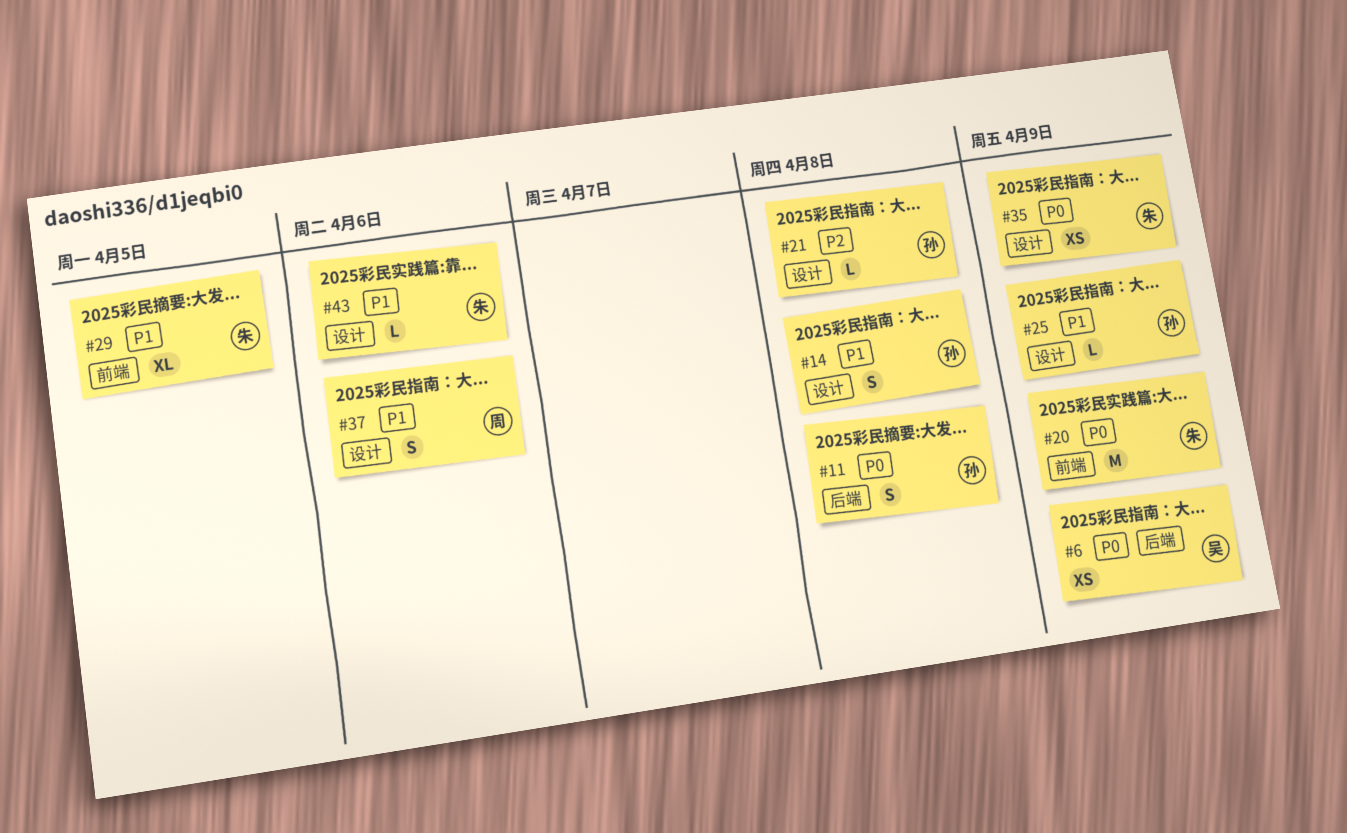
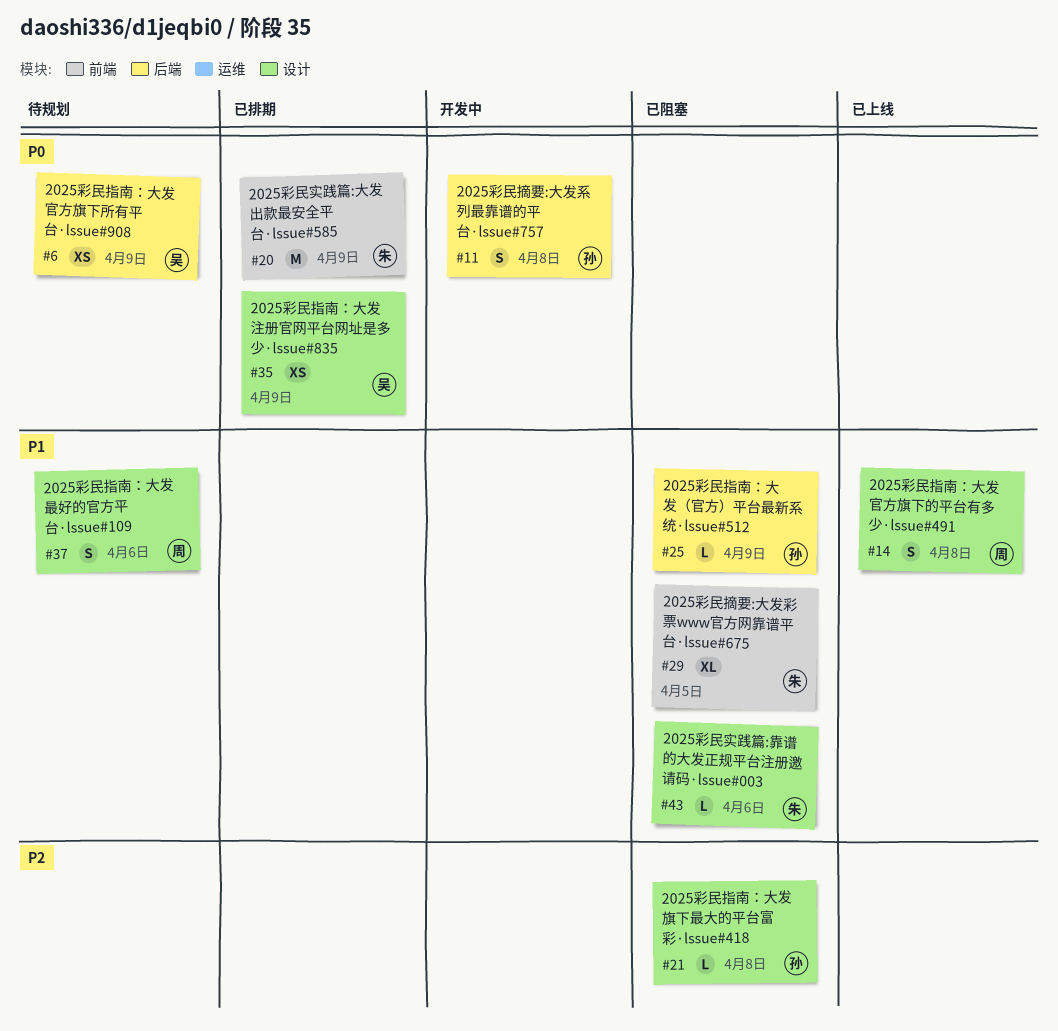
#14, owner: 孙 -> 周
#25, label: 设计 -> 后端
#35, owner: 朱 -> 吴

